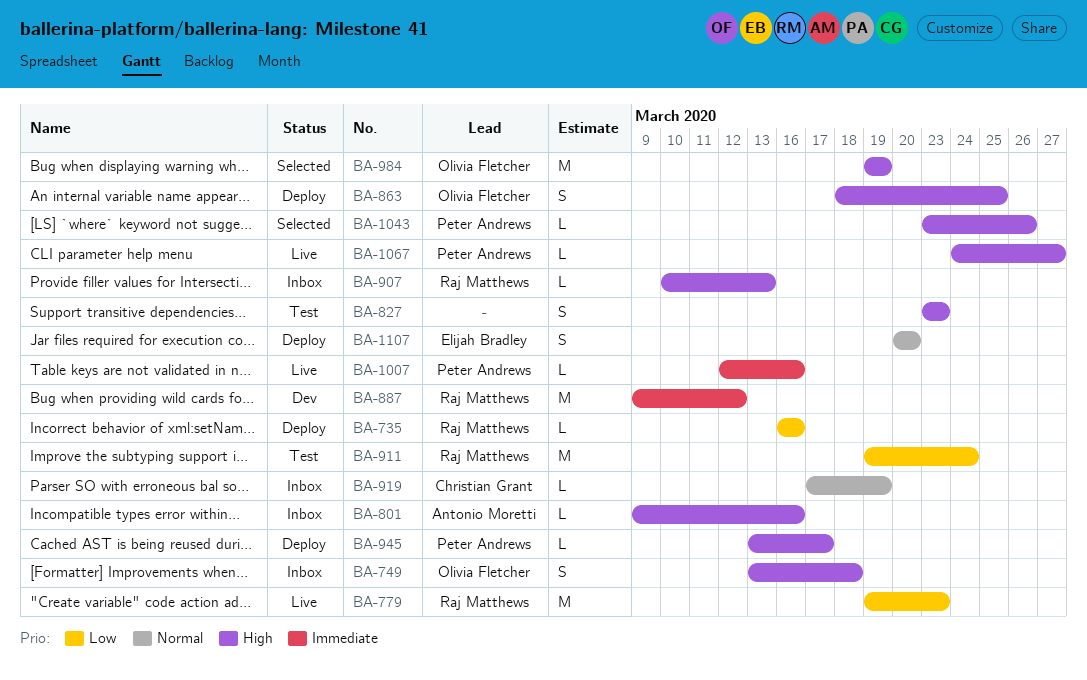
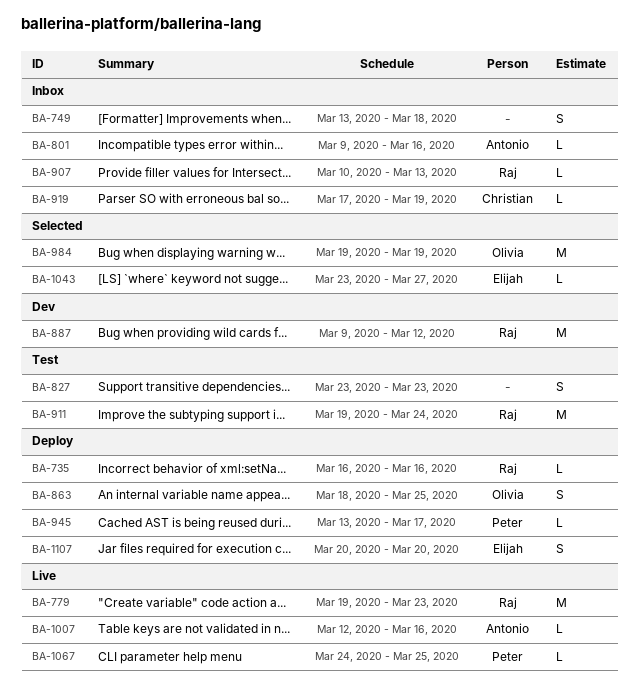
BA-749, owner: Olivia Fletcher -> none
BA-1007, owner: Peter Andrews -> Antonio Moretti
BA-1043, owner: Peter Andrews -> Elijah Bradley
BA-1043, due: Mar 26 -> Mar 27
BA-1067, due: Mar 27 -> Mar 25

